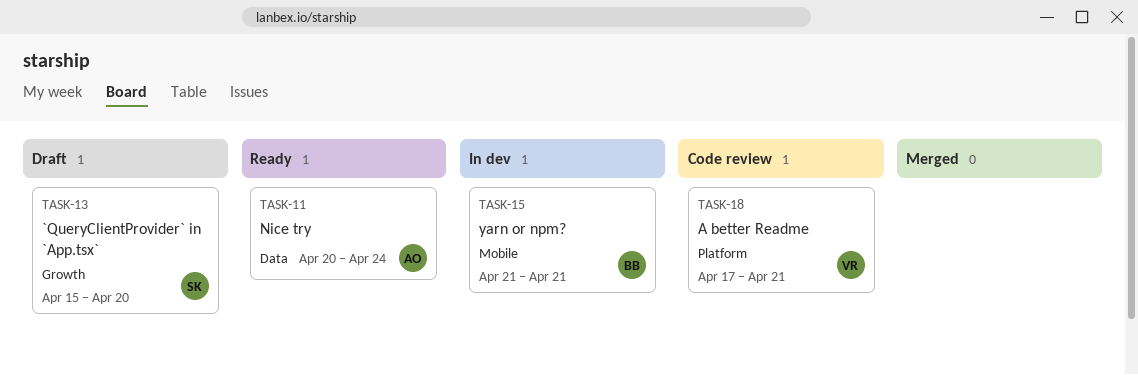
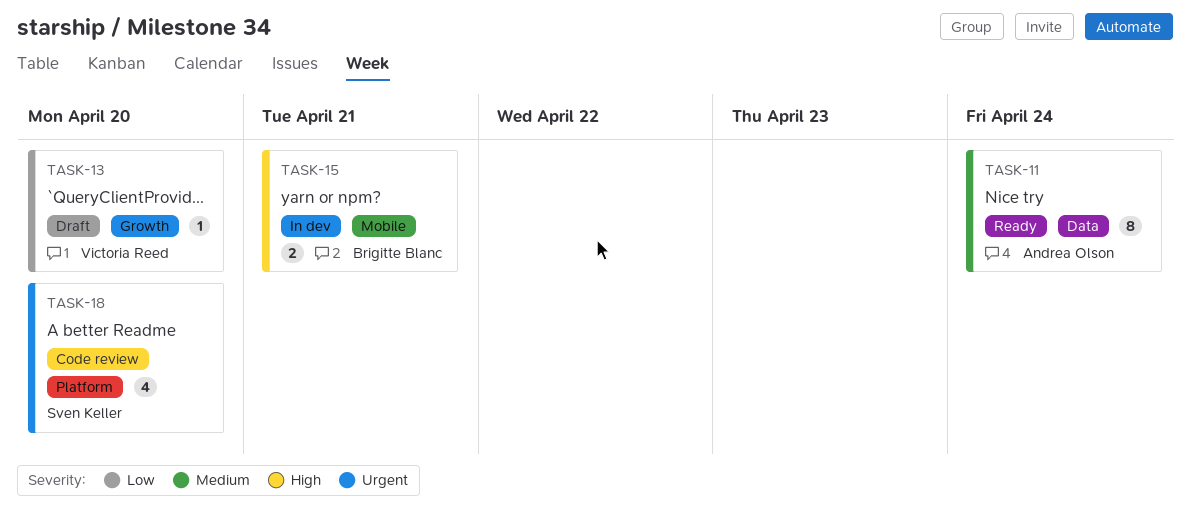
TASK-13, owner: Sven Keller -> Victoria Reed
TASK-18, owner: Victoria Reed -> Sven Keller
TASK-18, due: Apr 21 -> Apr 20

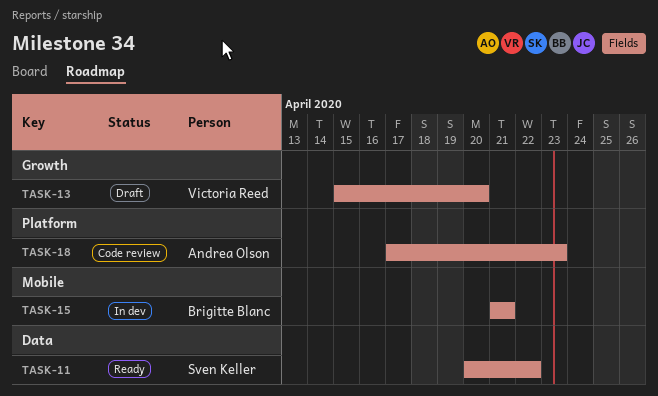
TASK-11, owner: Andrea Olson -> Sven Keller
TASK-11, due: Apr 24 -> Apr 22
TASK-18, owner: Sven Keller -> Andrea Olson
TASK-18, due: Apr 20 -> Apr 23

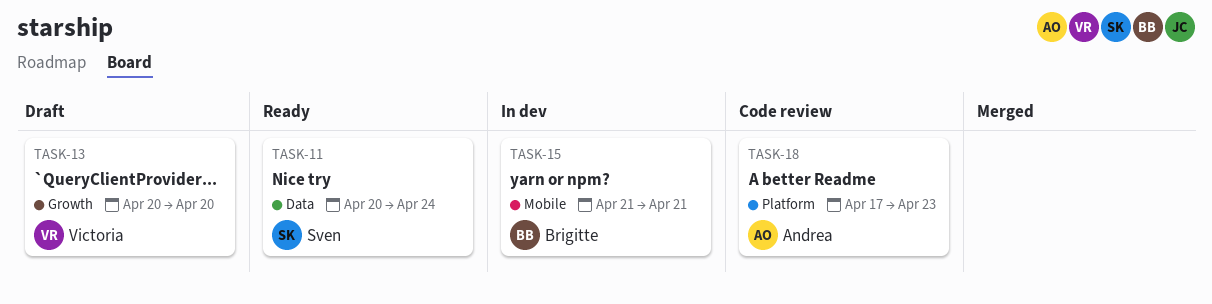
TASK-11, due: Apr 22 -> Apr 24
TASK-13, start: Apr 15 -> Apr 20

